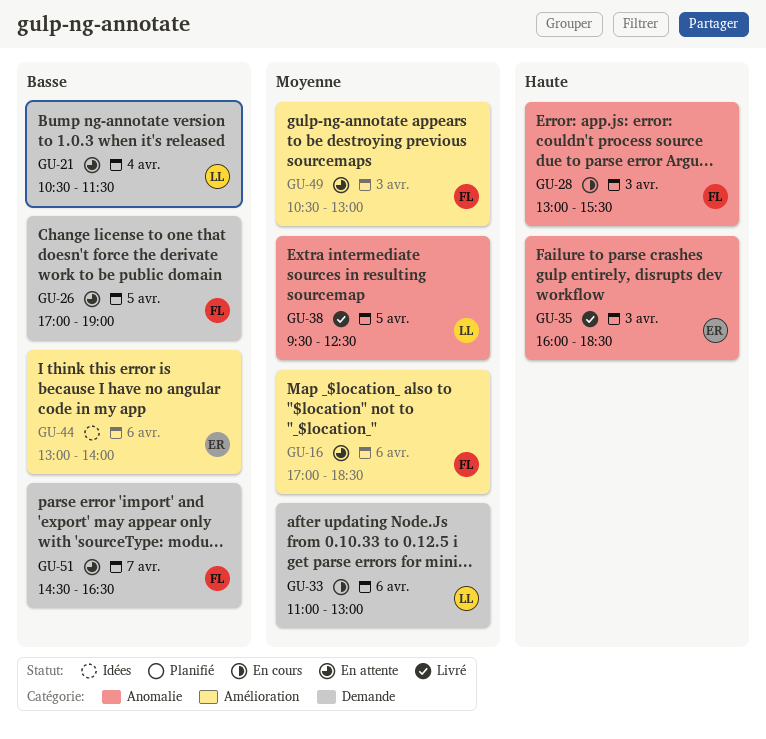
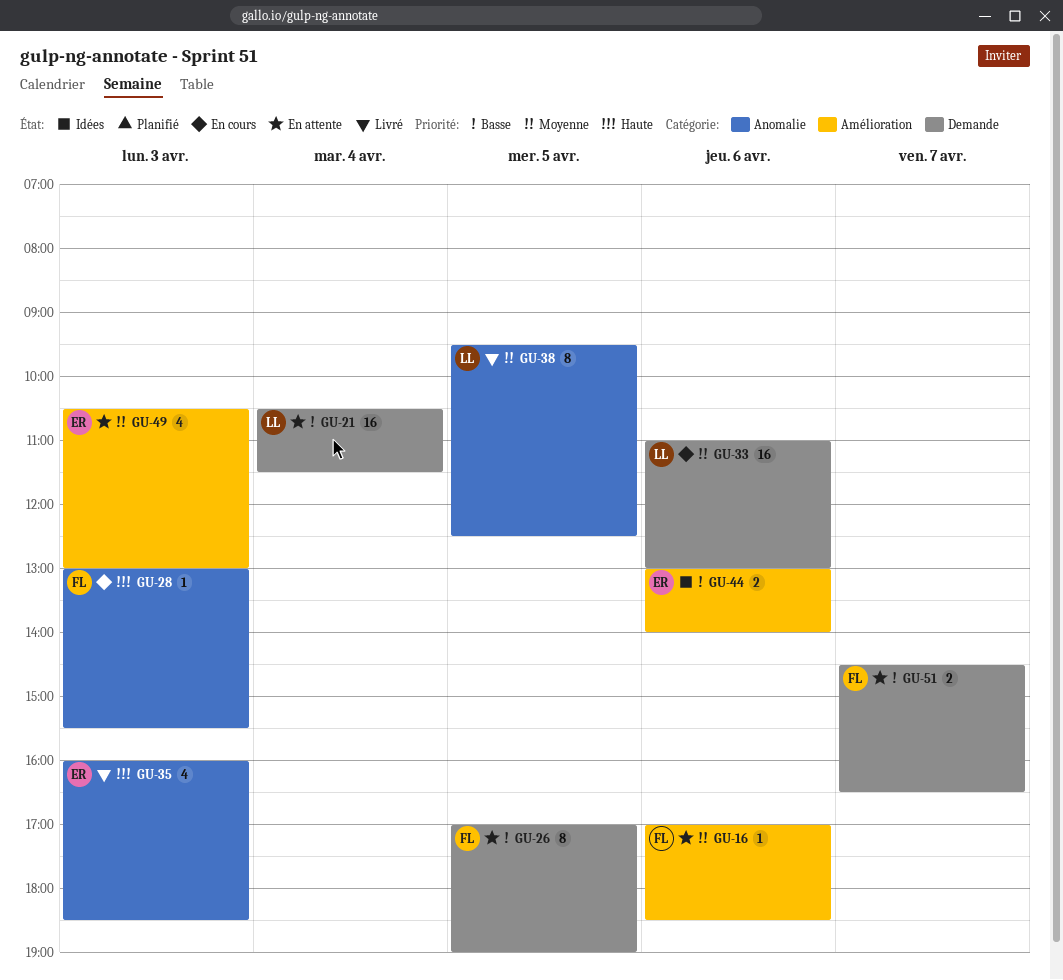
GU-49, owner: FL -> ER

